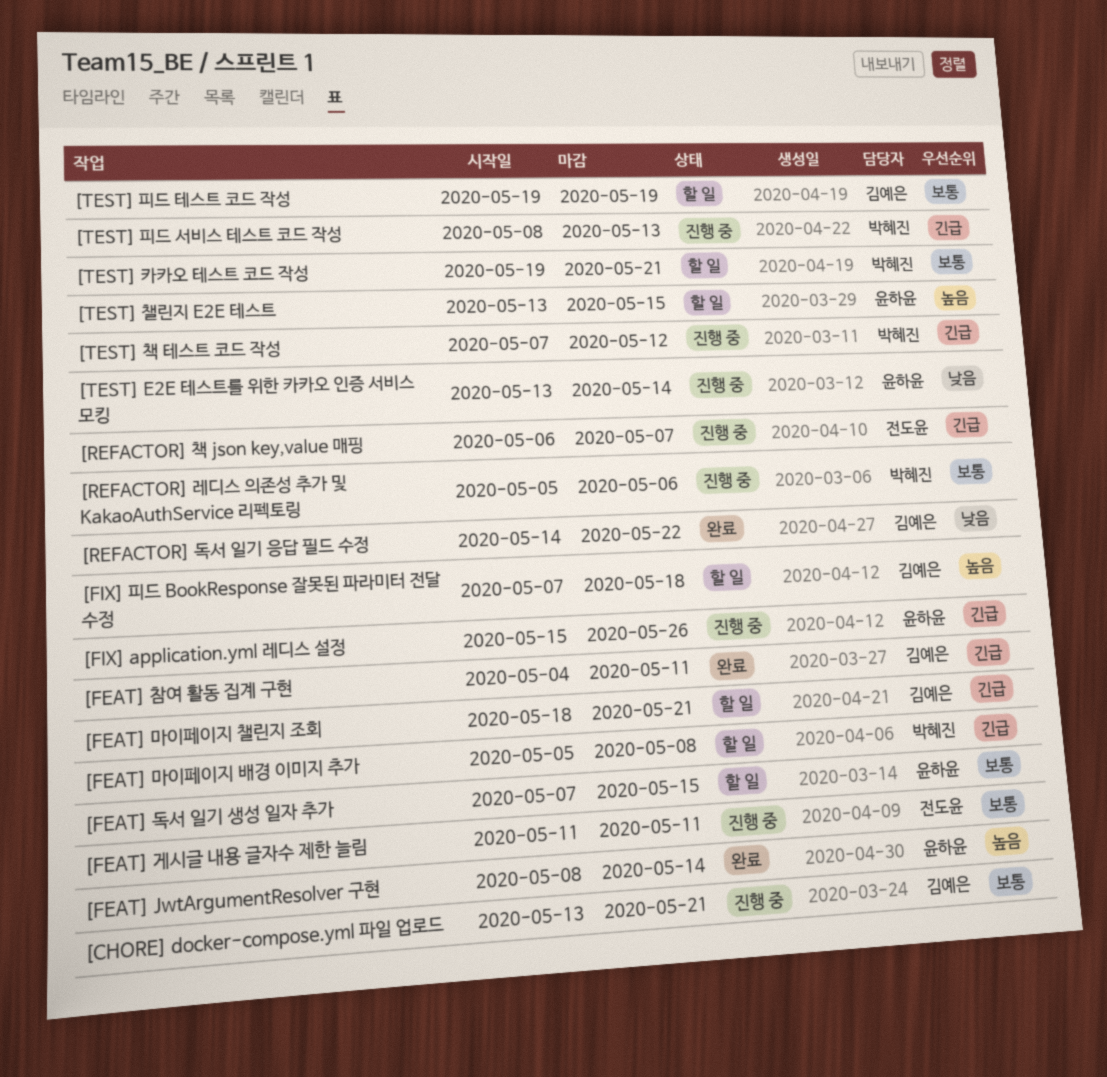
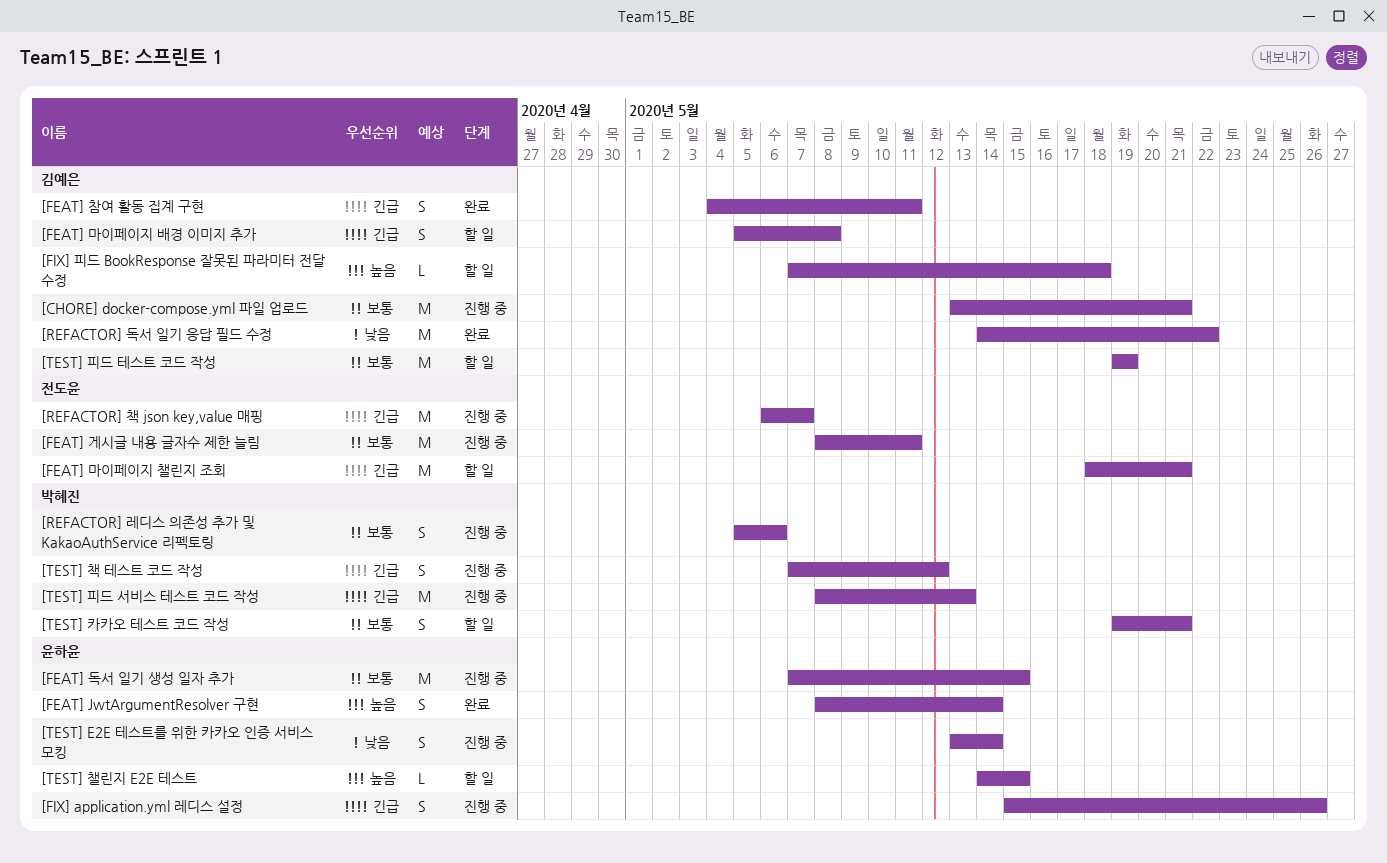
[FEAT] 게시글 내용 글자수 제한 늘림, start: May 11 -> May 8
[FEAT] 독서 일기 생성 일자 추가, status: 할 일 -> 진행 중
[FEAT] 마이페이지 배경 이미지 추가, owner: 박혜진 -> 김예은
[FEAT] 마이페이지 챌린지 조회, owner: 김예은 -> 전도윤
[TEST] 챌린지 E2E 테스트, start: May 13 -> May 14

